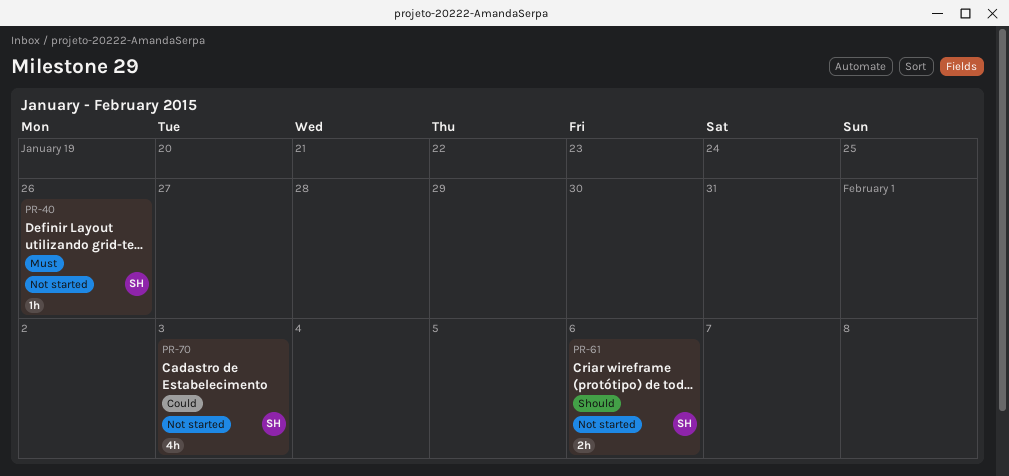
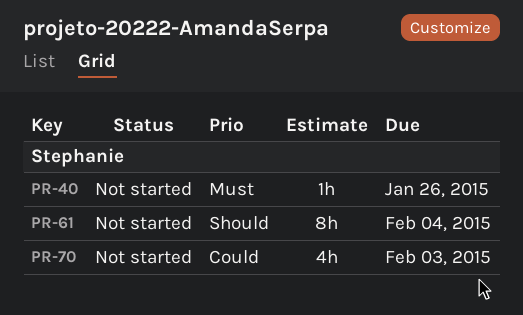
PR-61, estimate: 2h -> 8h
PR-61, due: Feb 6 -> Feb 4

